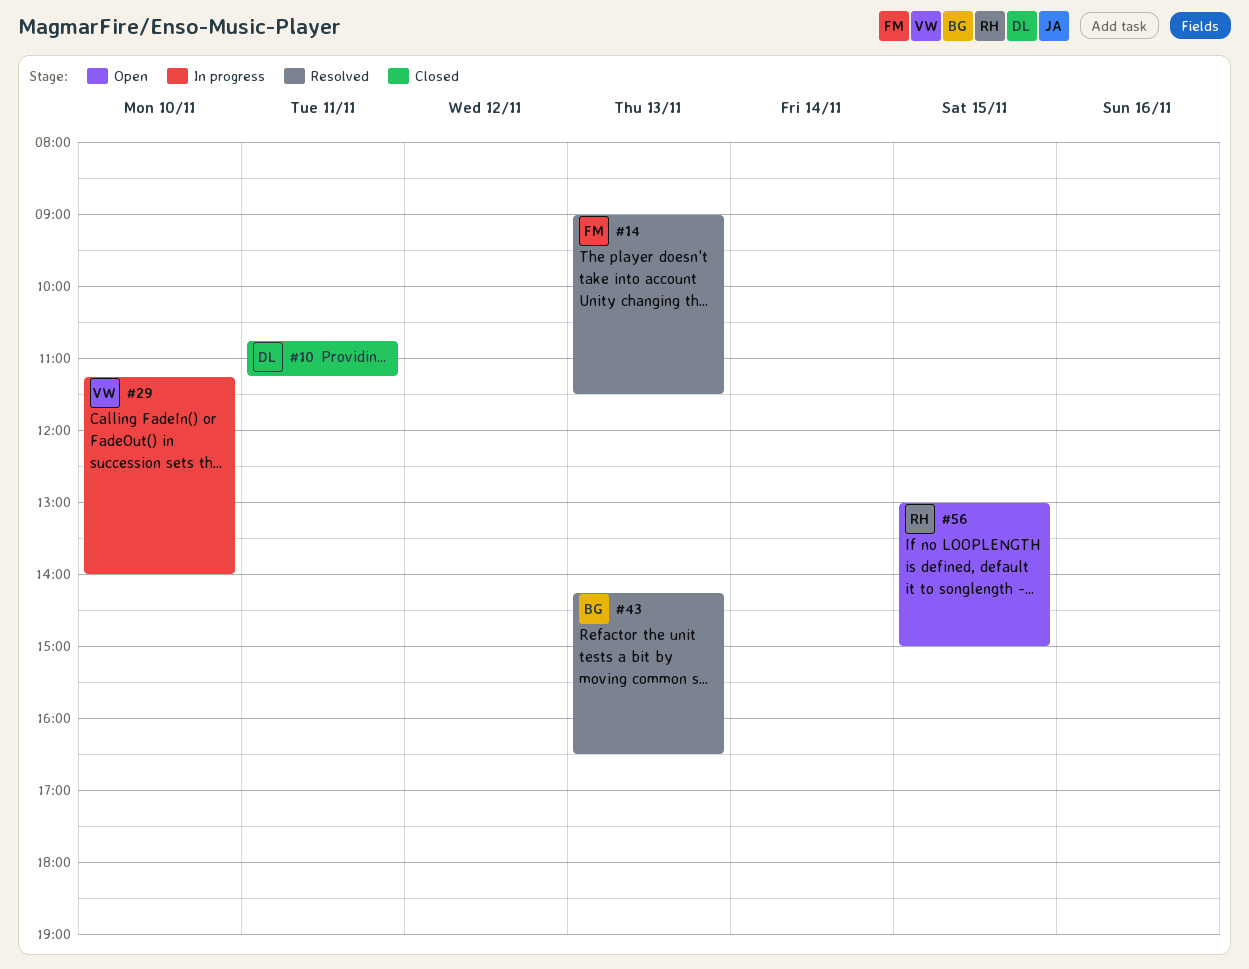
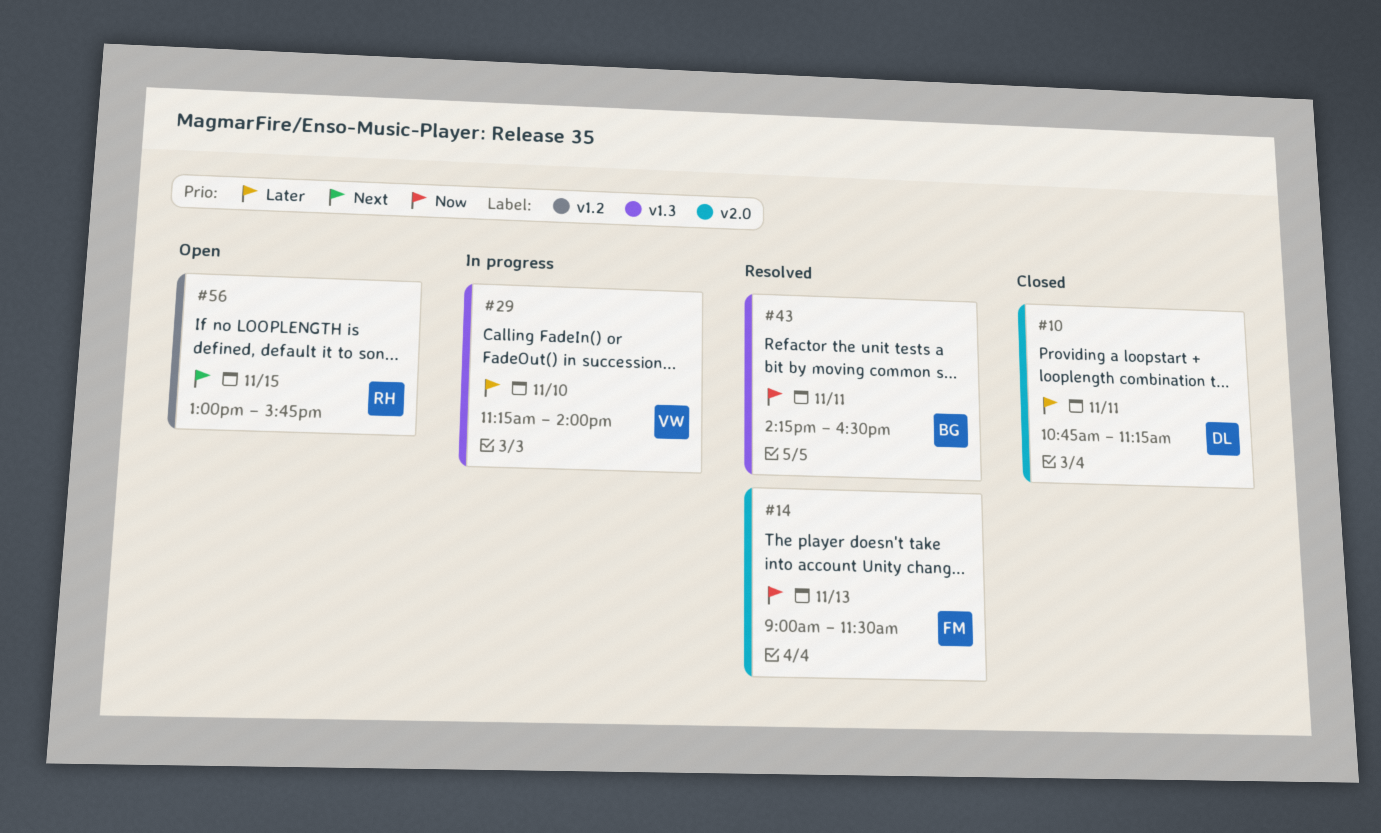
#43, day: Nov 13 -> Nov 11
#56, ends: 15:00 -> 15:45

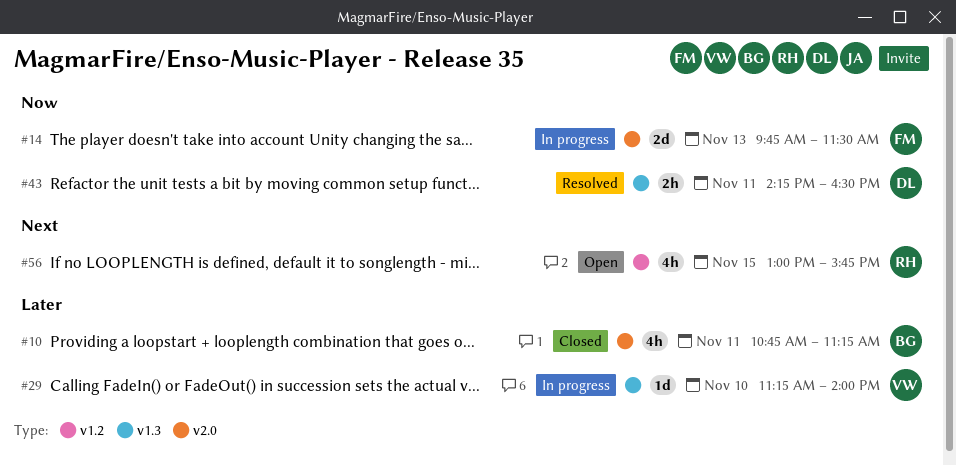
#10, owner: DL -> BG
#14, status: Resolved -> In progress
#14, begins: 09:00 -> 09:45
#43, owner: BG -> DL

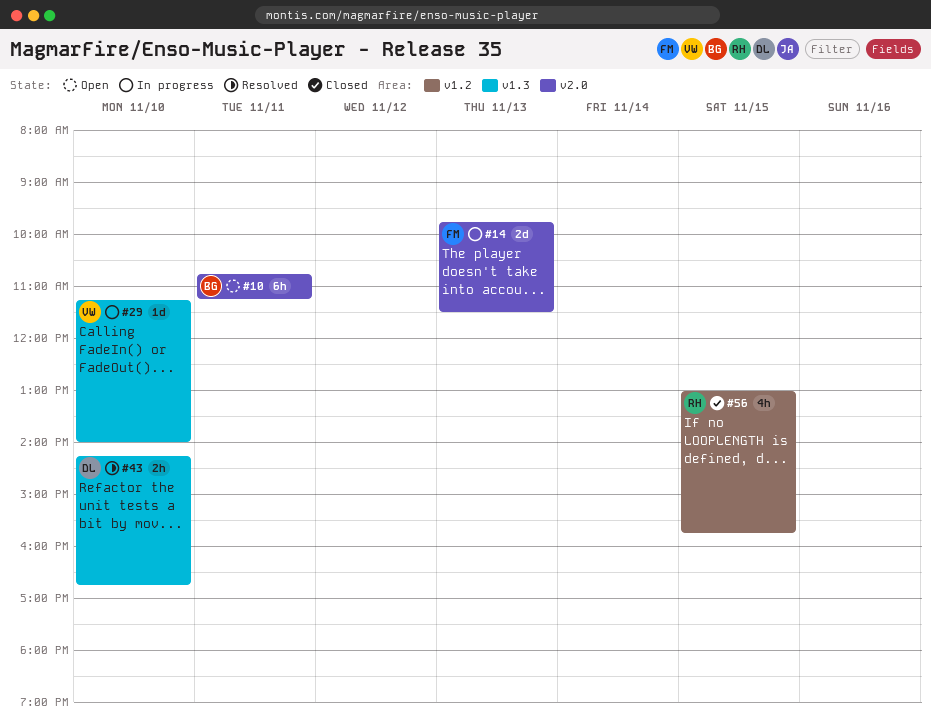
#10, status: Closed -> Open
#10, estimate: 4h -> 6h
#43, day: Nov 11 -> Nov 10
#43, ends: 16:30 -> 16:45
#56, status: Open -> Closed

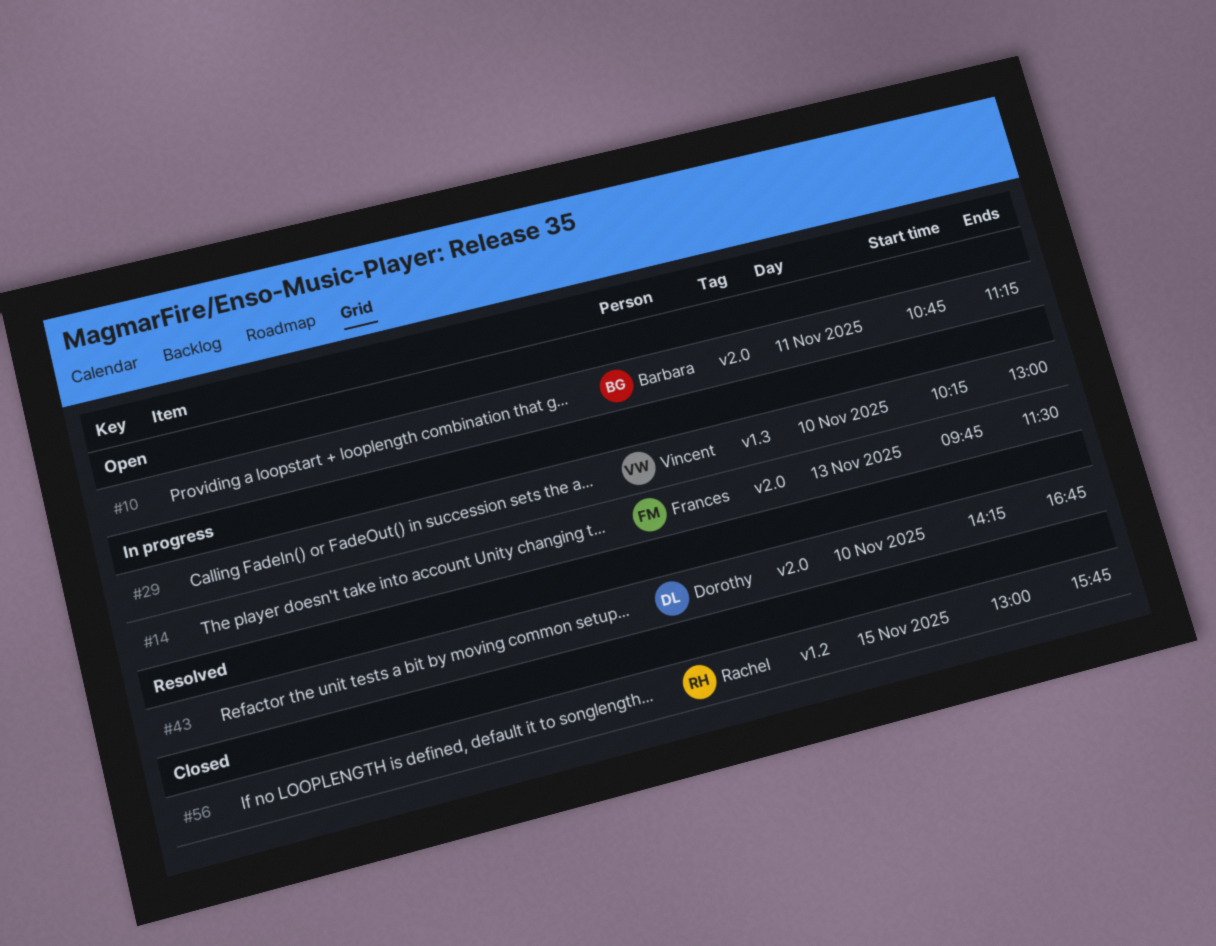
#29, begins: 11:15 -> 10:15
#29, ends: 14:00 -> 13:00
#43, label: v1.3 -> v2.0

